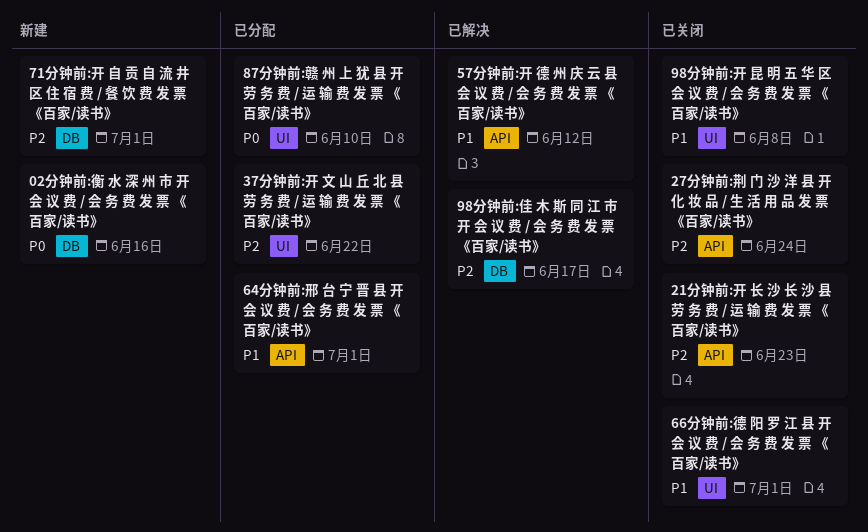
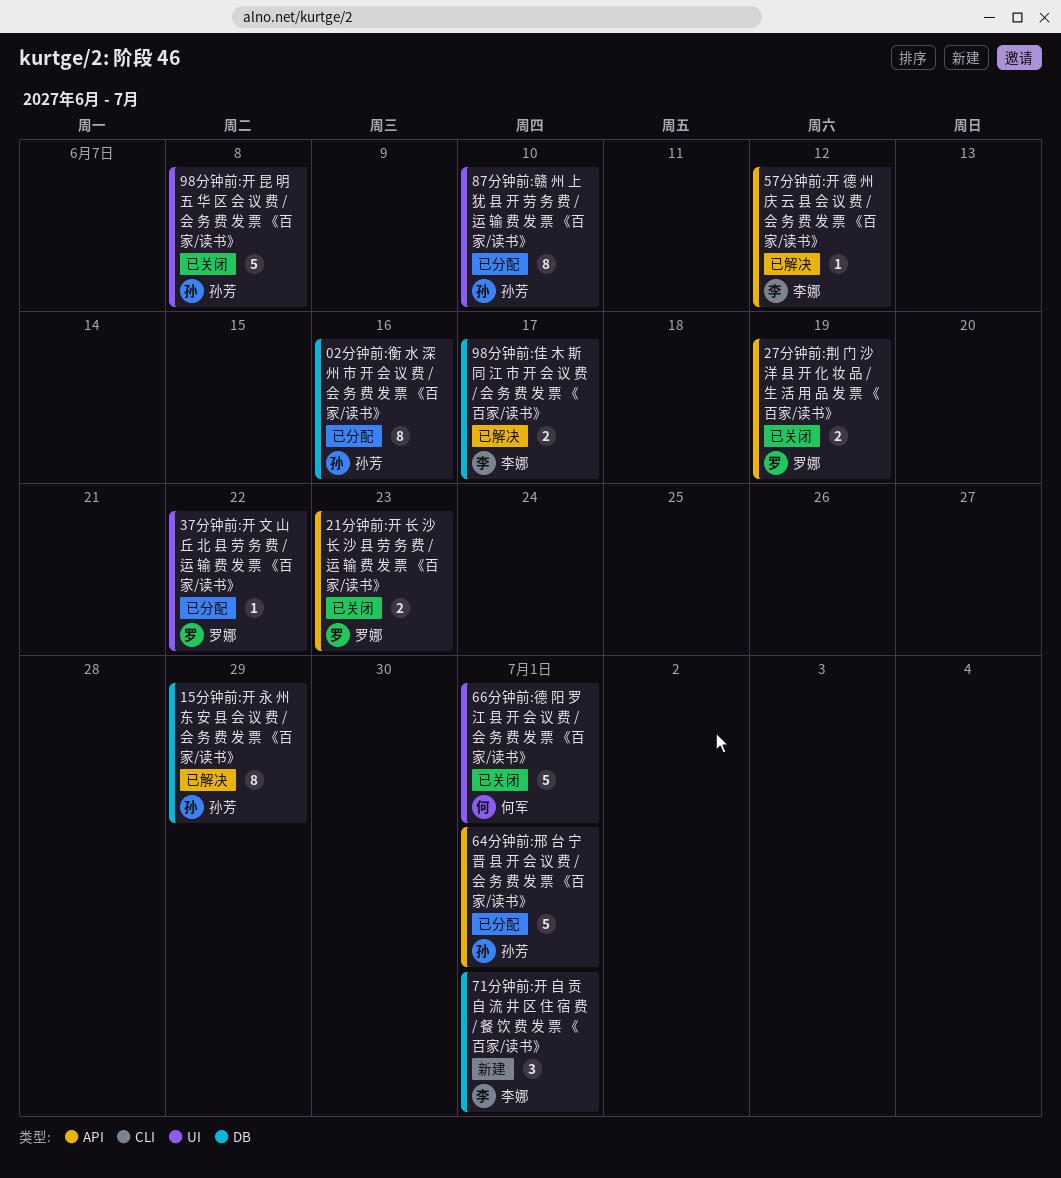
02分钟前:衡 水 深 州 市 开 会 议 费 / 会 务 费 发 票 《百家/读书》, status: 新建 -> 已分配
15分钟前:开 永 州 东 安 县 会 议 费 / 会 务 费 发 票 《百家/读书》: none -> present
27分钟前:荆 门 沙 洋 县 开 化 妆 品 / 生 活 用 品 发 票 《百家/读书》, due: Jun 24 -> Jun 19

